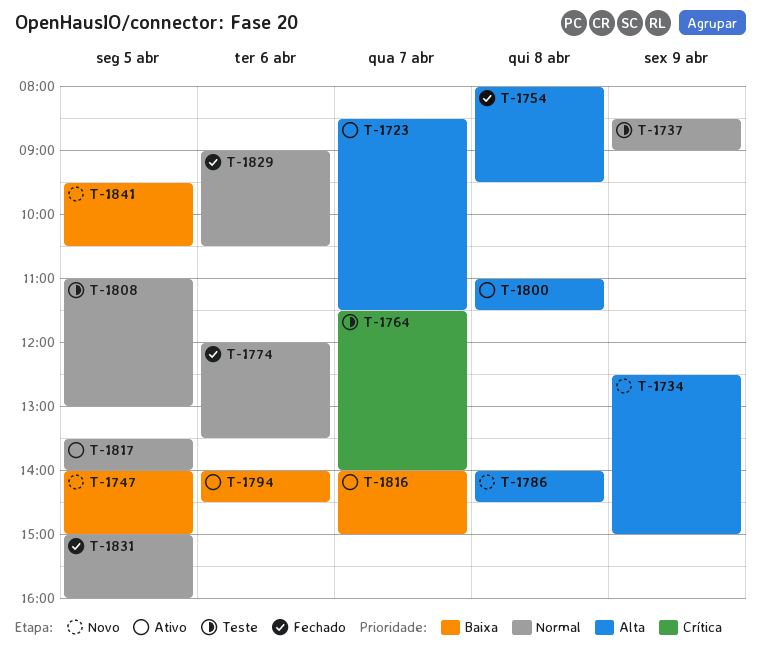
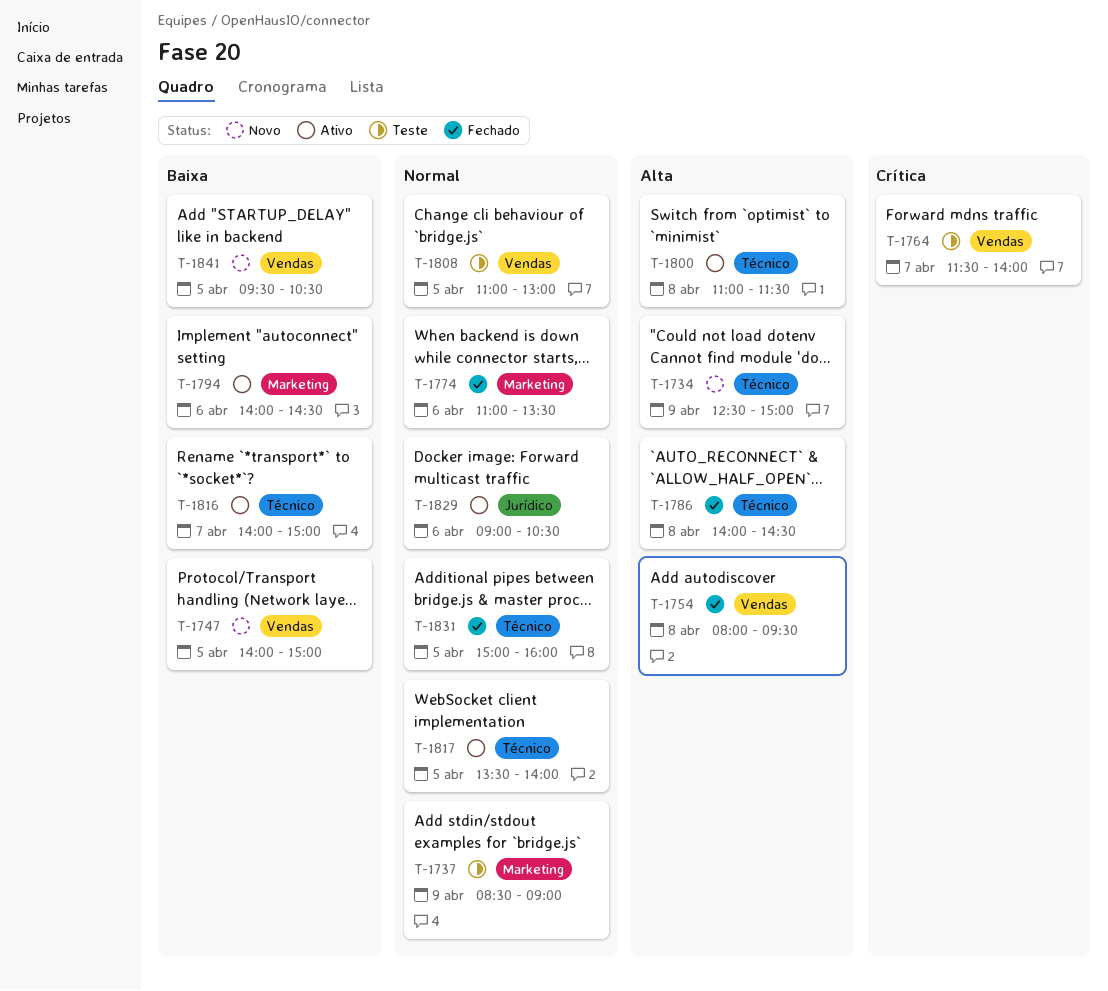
T-1723: present -> none
T-1774, begins: 12:00 -> 11:00
T-1786, status: Novo -> Fechado
T-1829, status: Fechado -> Ativo

